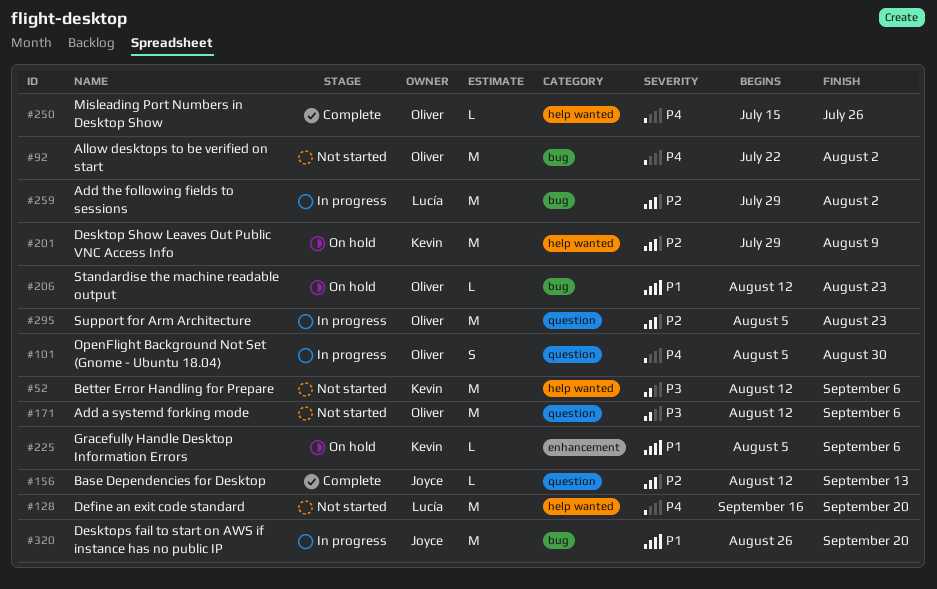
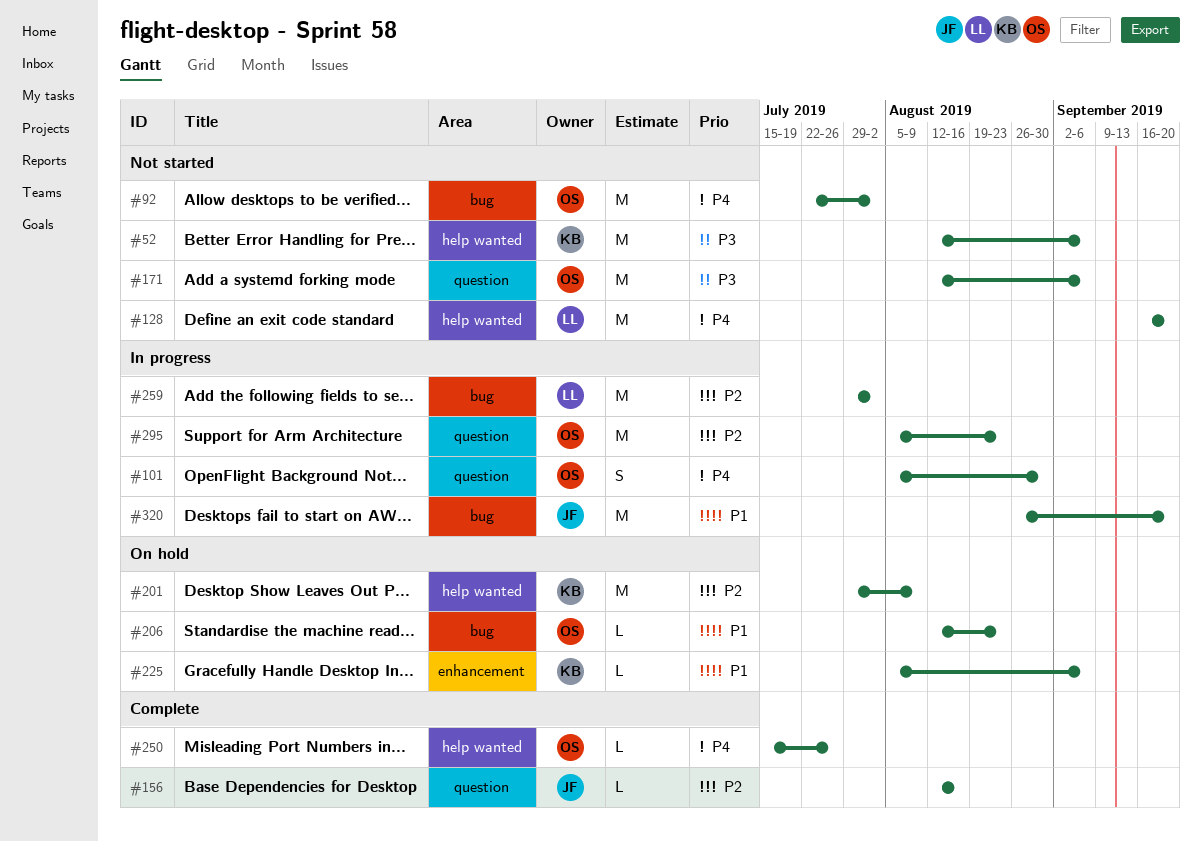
#156, due: Sep 13 -> Aug 16

